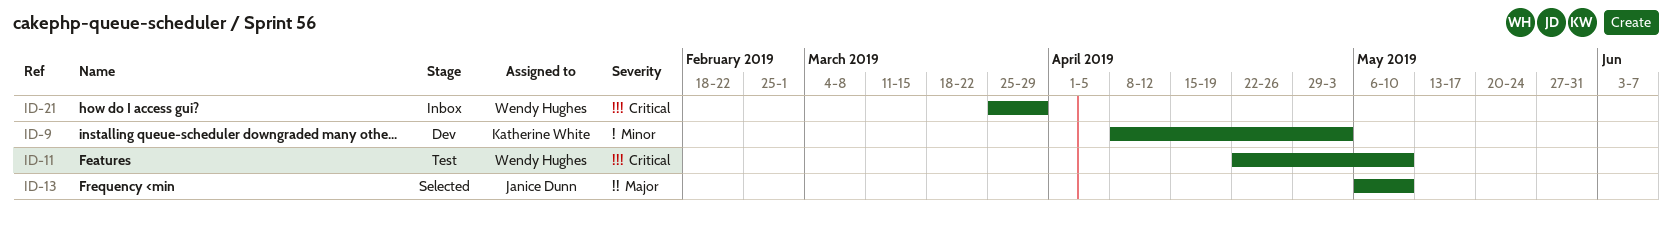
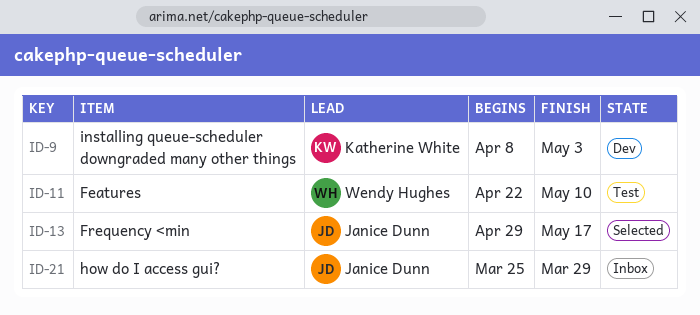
ID-13, start: May 6 -> Apr 29
ID-13, due: May 10 -> May 17
ID-21, owner: Wendy Hughes -> Janice Dunn

